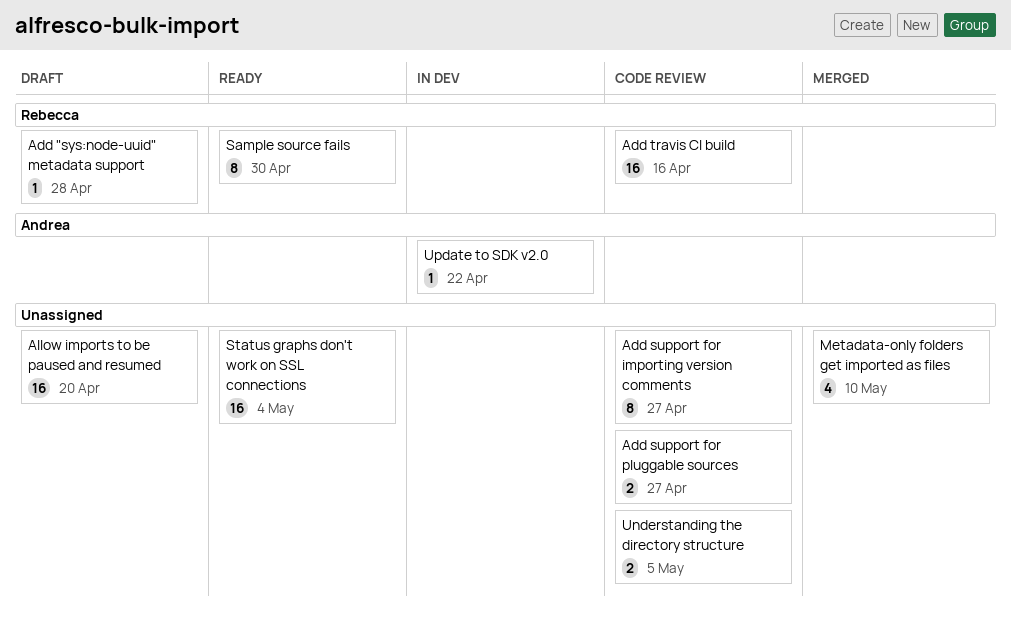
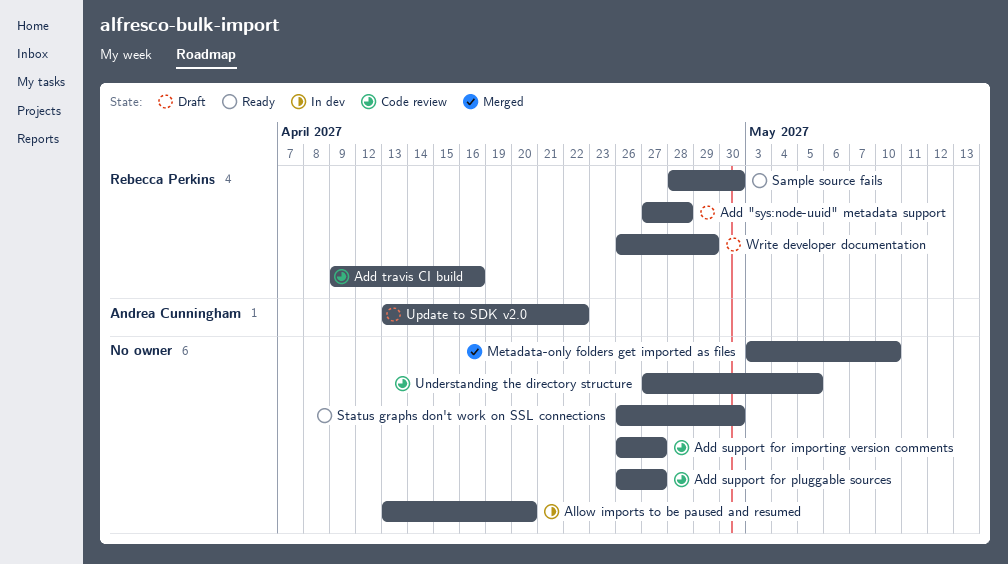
Allow imports to be paused and resumed, status: Draft -> In dev
Status graphs don't work on SSL connections, due: May 4 -> Apr 30
Update to SDK v2.0, status: In dev -> Draft
Write developer documentation: none -> present

